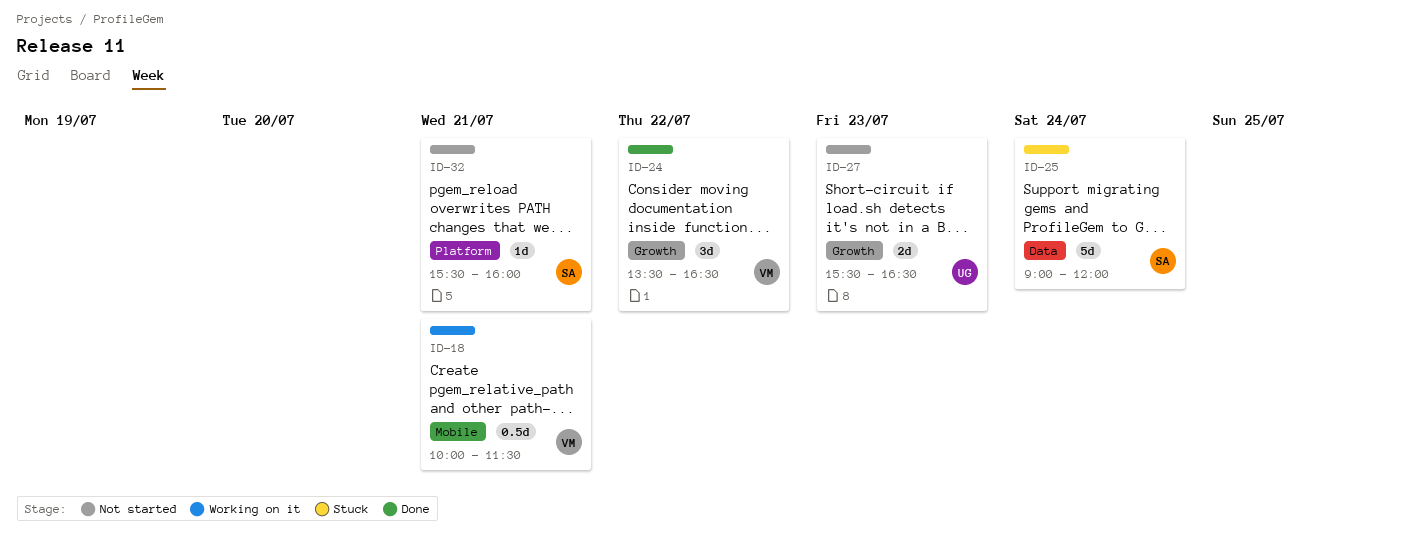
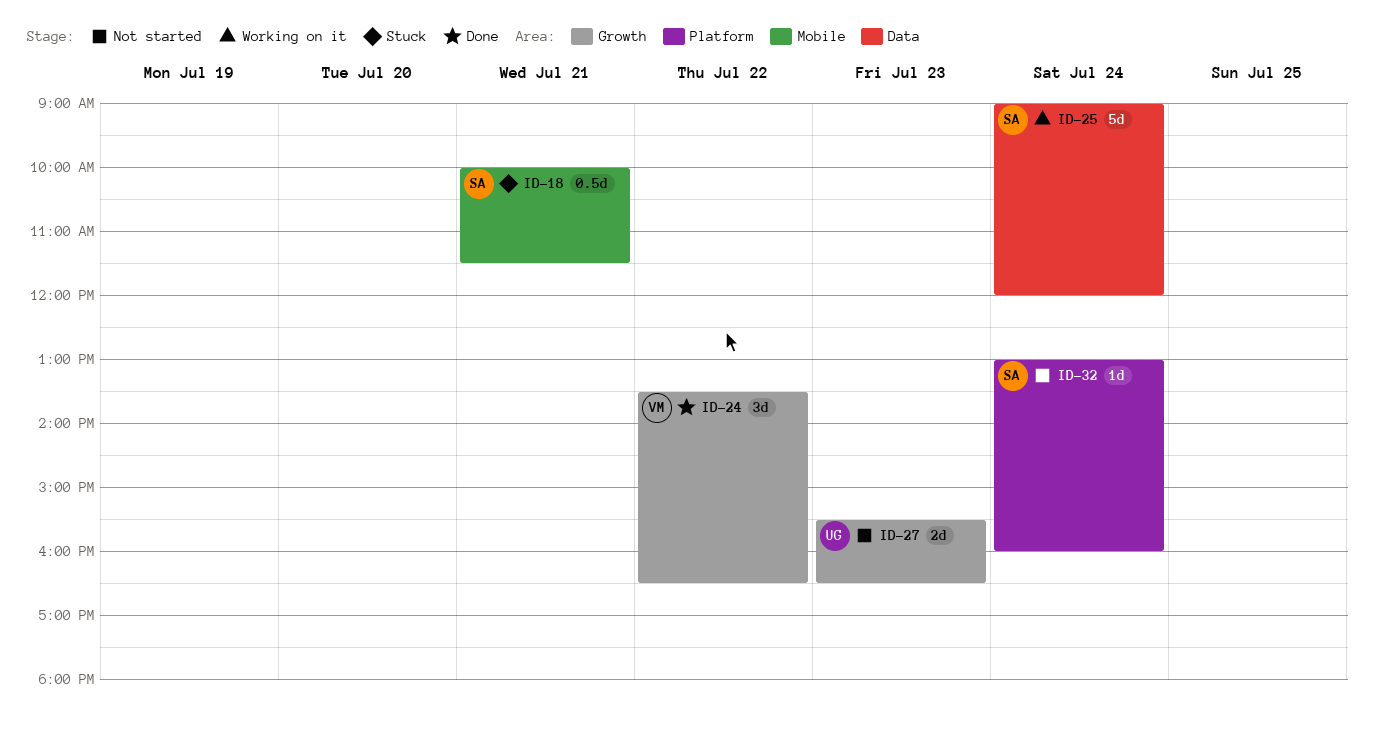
ID-18, status: Working on it -> Stuck
ID-18, owner: VM -> SA
ID-25, status: Stuck -> Working on it
ID-32, day: Jul 21 -> Jul 24
ID-32, begins: 15:30 -> 13:00

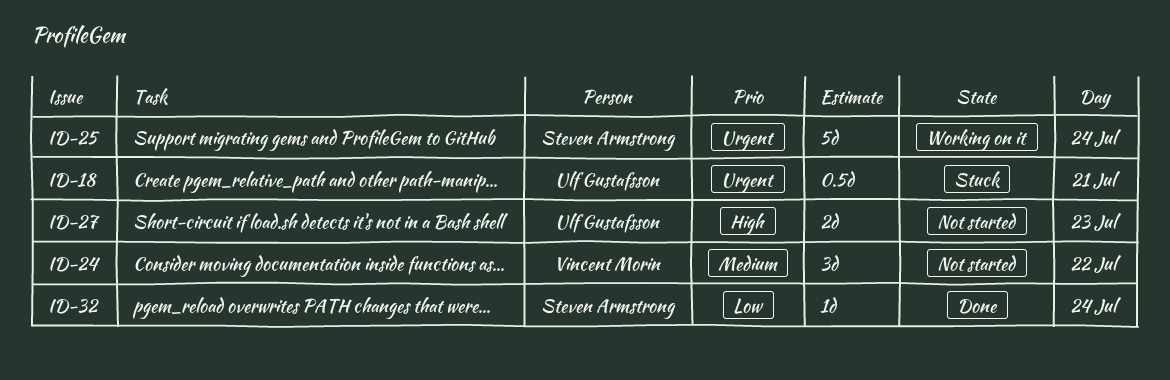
ID-18, owner: Steven Armstrong -> Ulf Gustafsson
ID-24, status: Done -> Not started
ID-32, status: Not started -> Done

